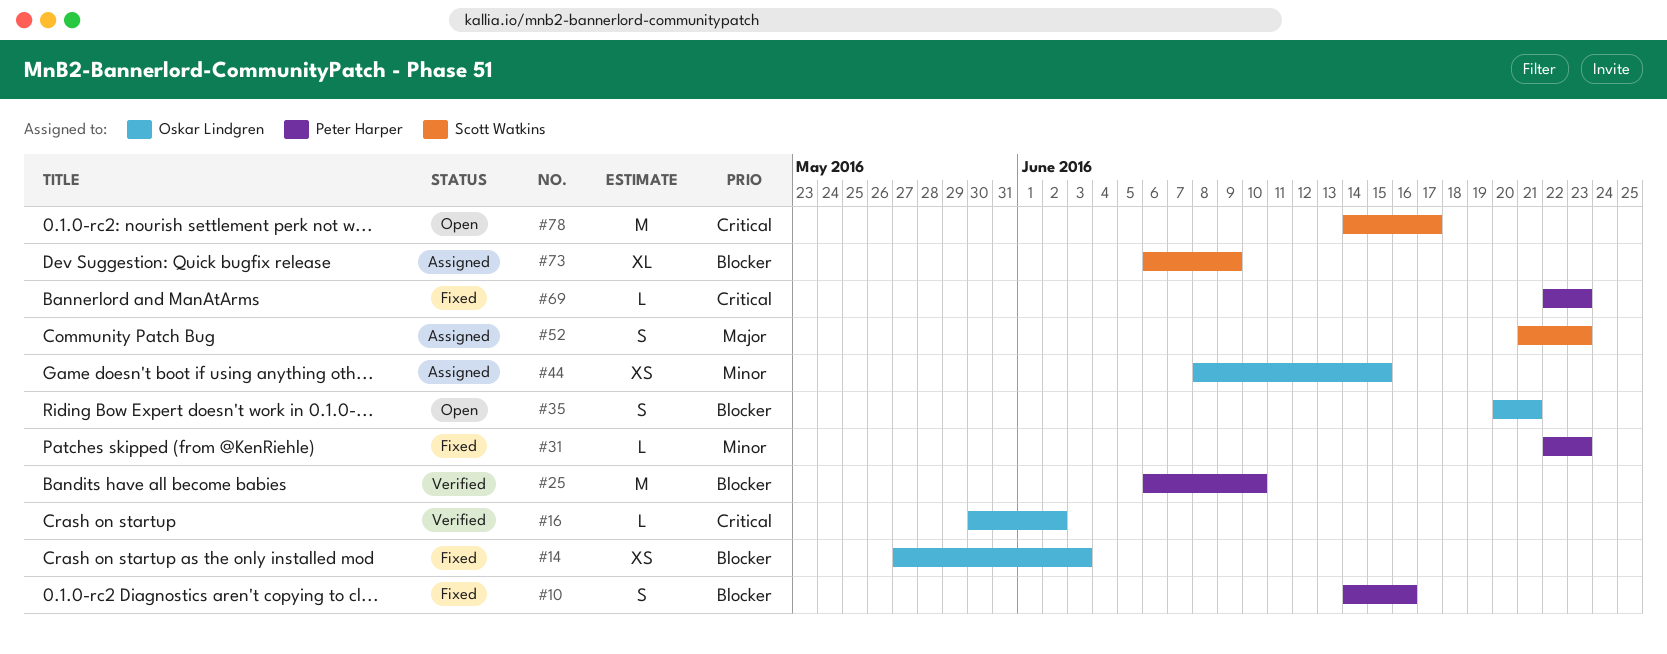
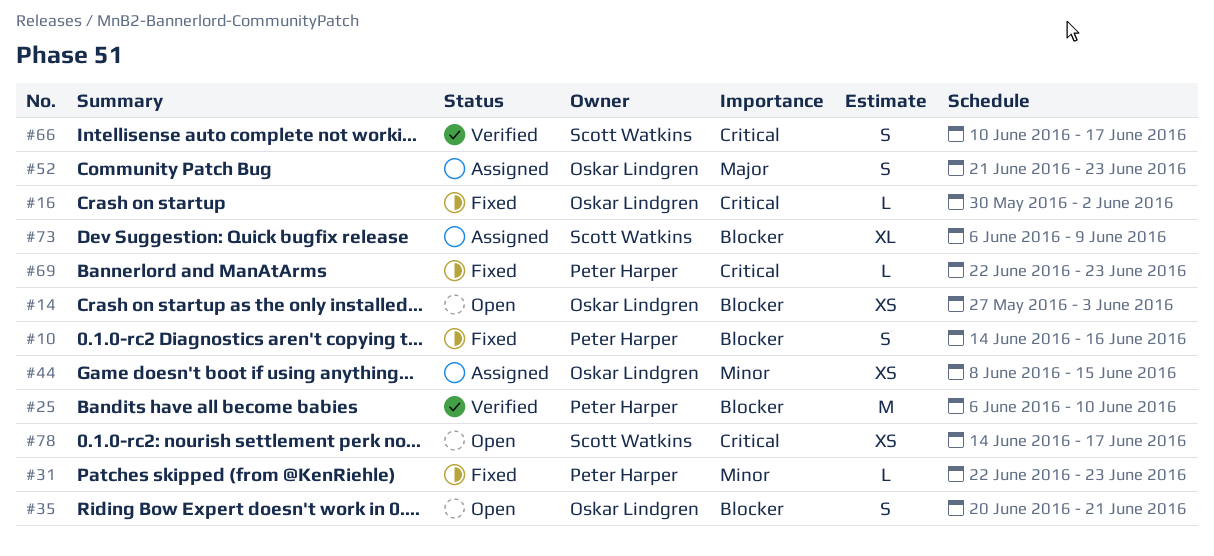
#14, status: Fixed -> Open
#16, status: Verified -> Fixed
#52, owner: Scott Watkins -> Oskar Lindgren
#66: none -> present
#78, estimate: M -> XS

